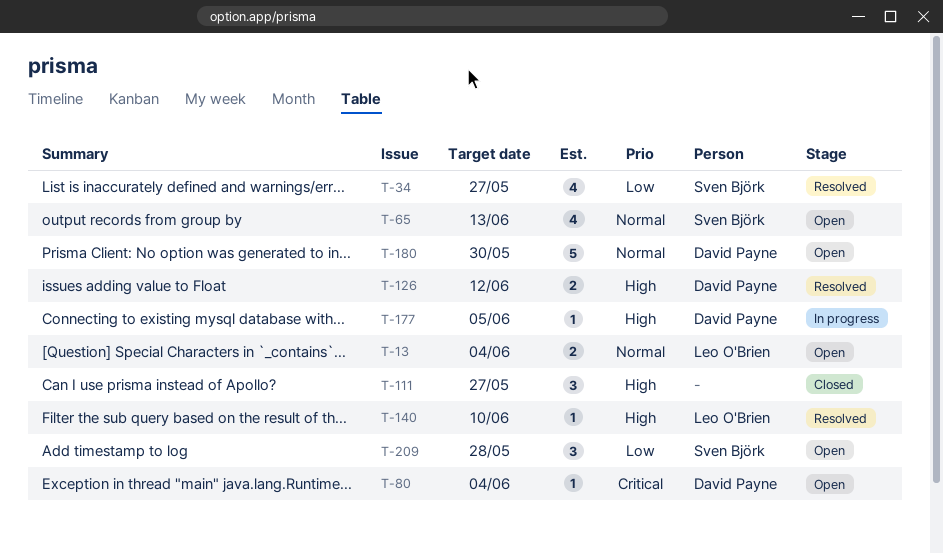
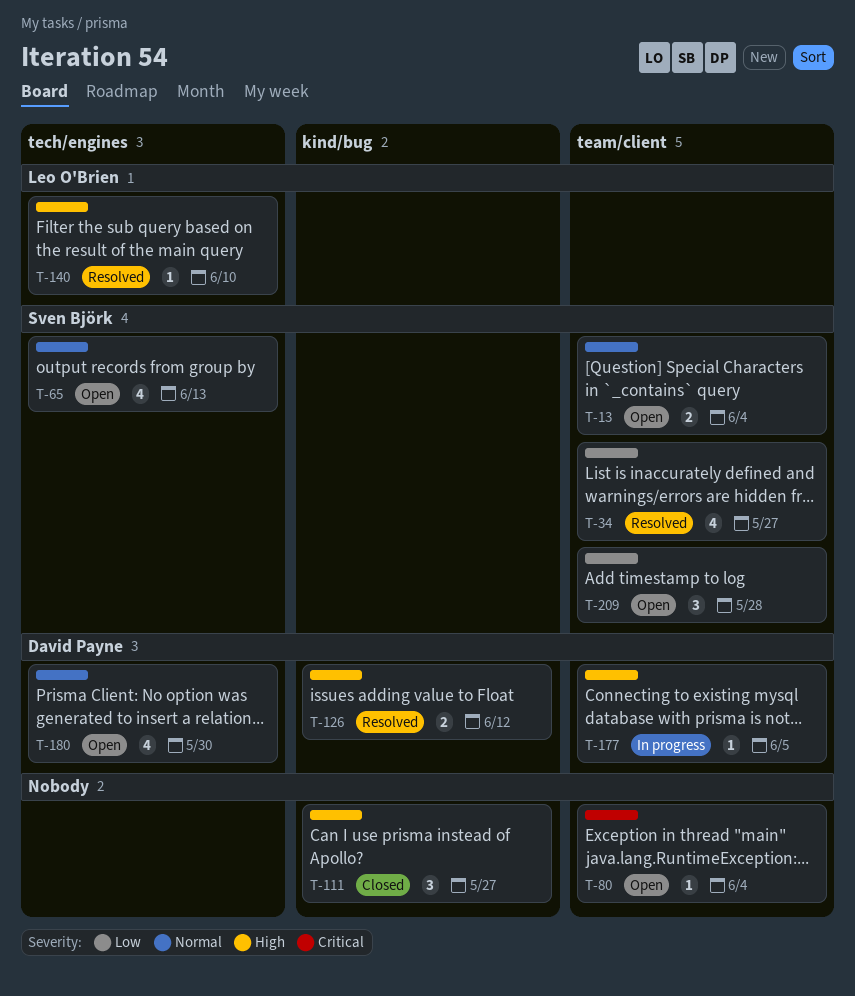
T-13, owner: Leo O'Brien -> Sven Björk
T-80, owner: David Payne -> none
T-180, estimate: 5 -> 4

